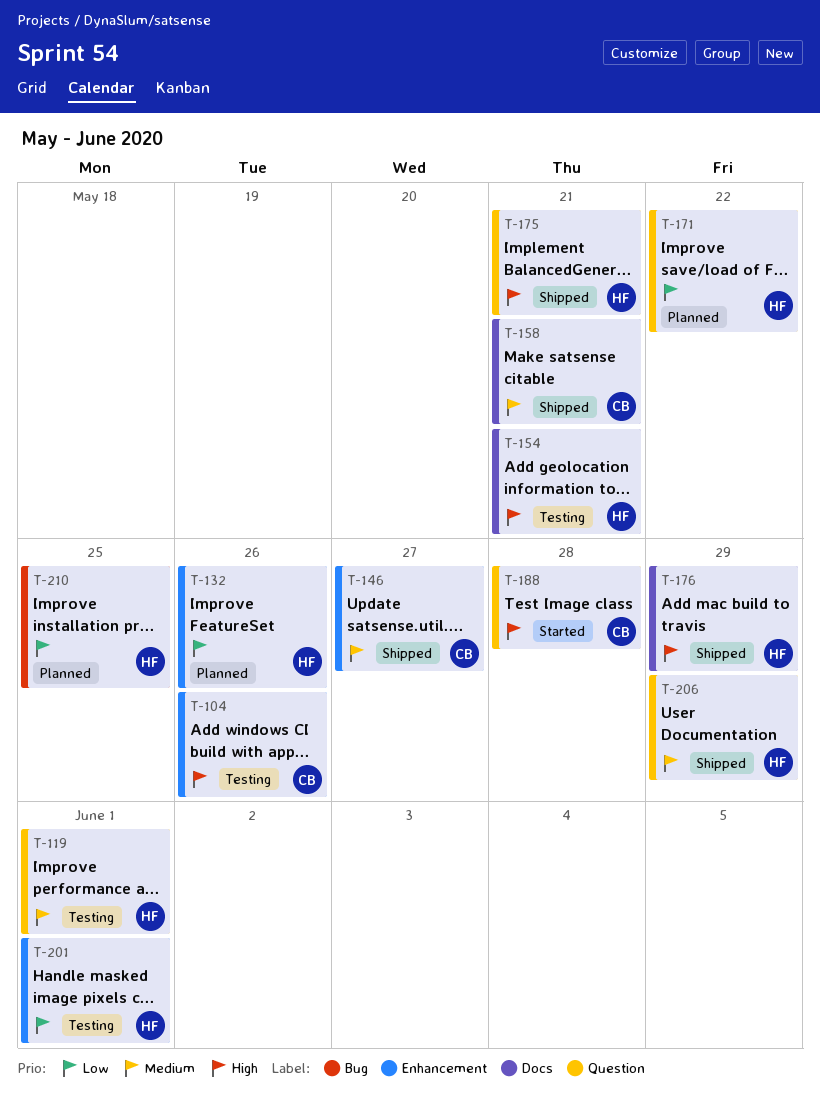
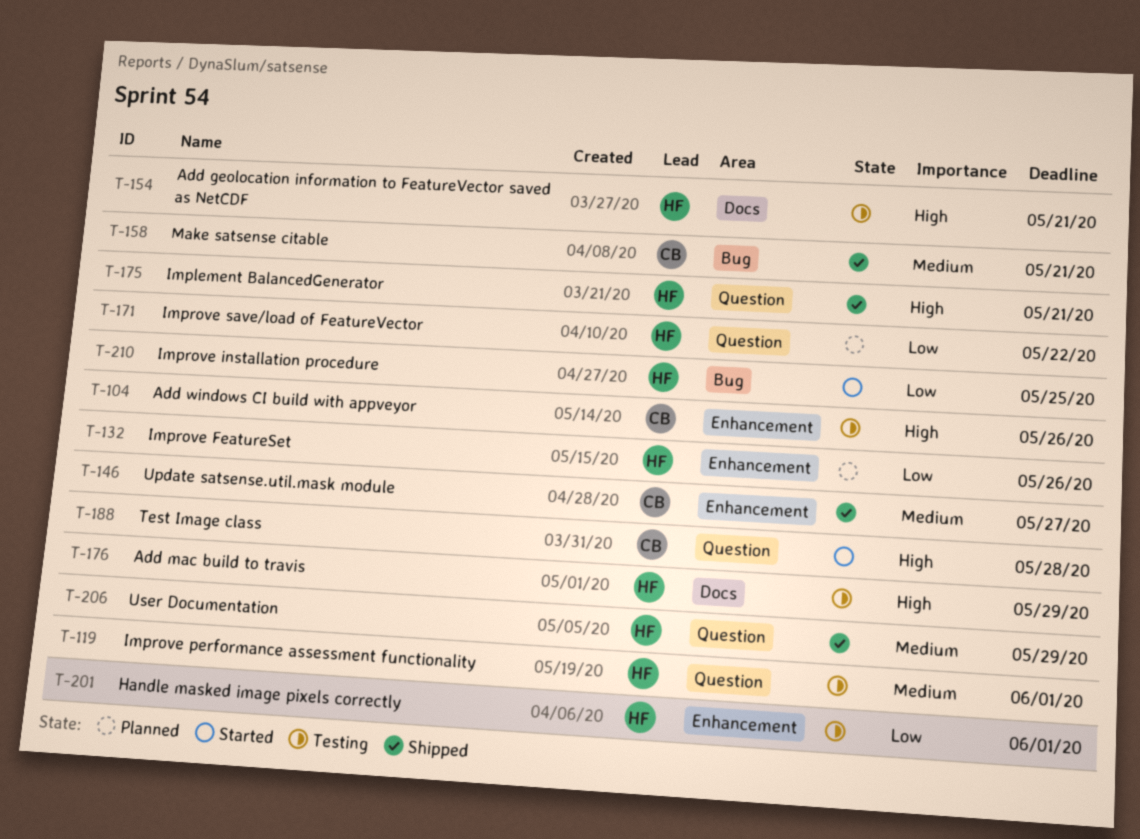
T-158, label: Docs -> Bug
T-176, status: Shipped -> Testing
T-210, status: Planned -> Started

